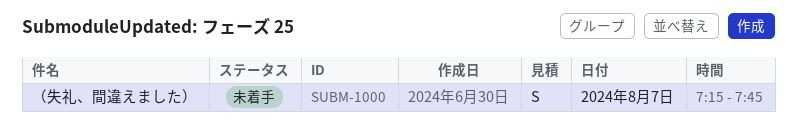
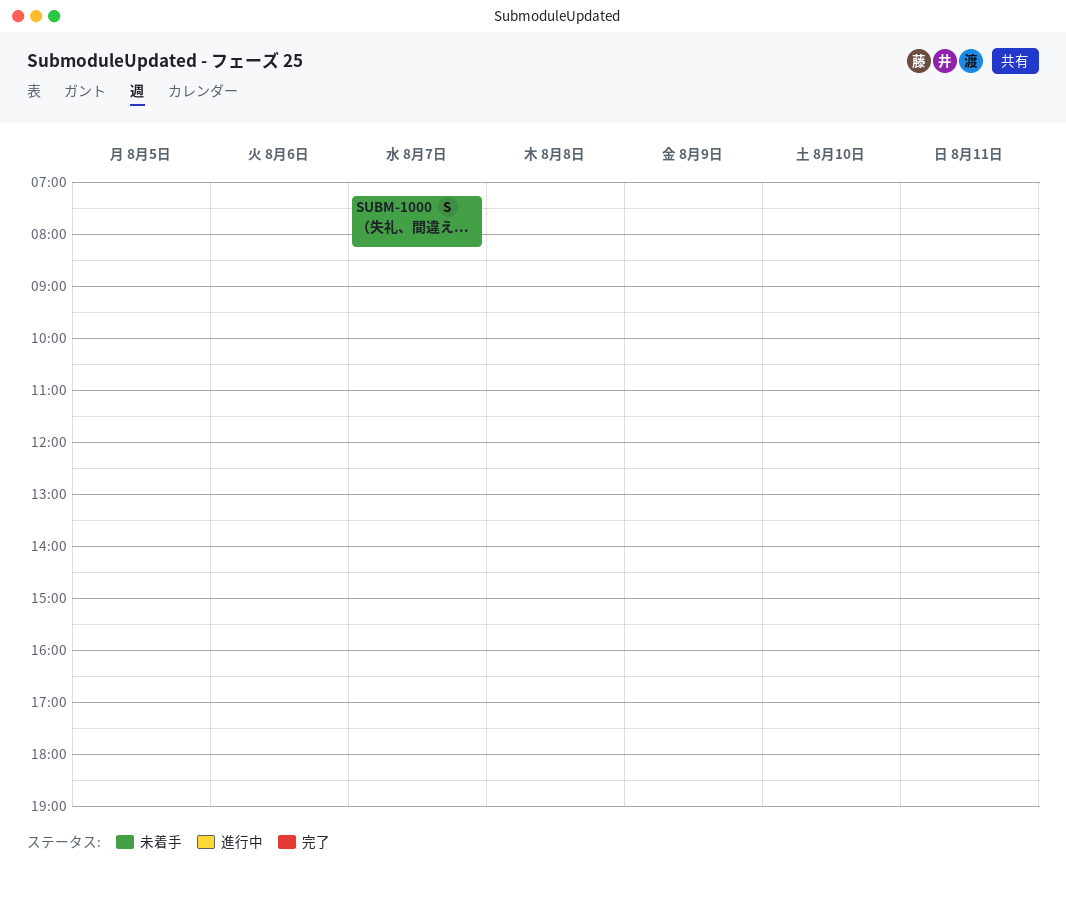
SUBM-1000, ends: 07:45 -> 08:15

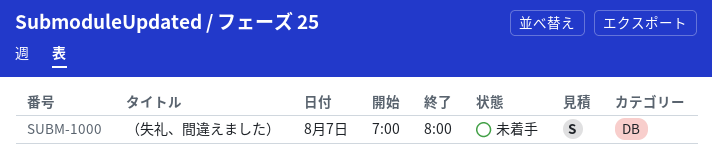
SUBM-1000, begins: 07:15 -> 07:00
SUBM-1000, ends: 08:15 -> 08:00

